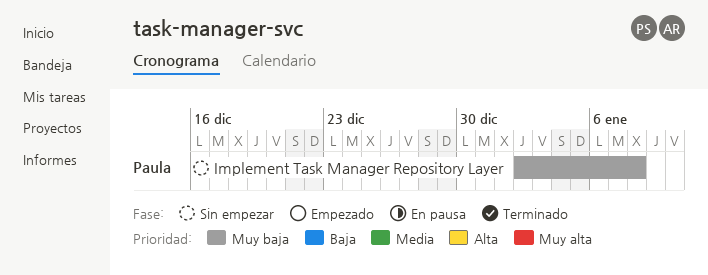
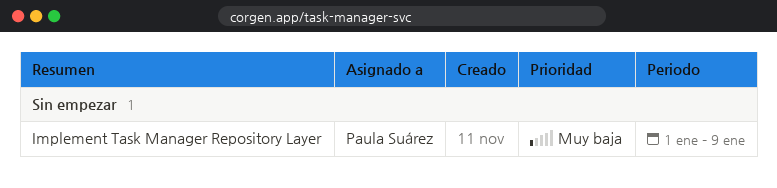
Implement Task Manager Repository Layer, start: Jan 2 -> Jan 1
Implement Task Manager Repository Layer, due: Jan 8 -> Jan 9

